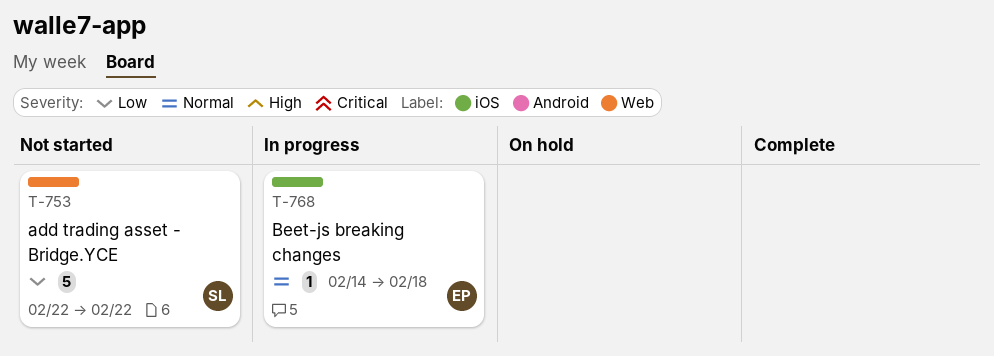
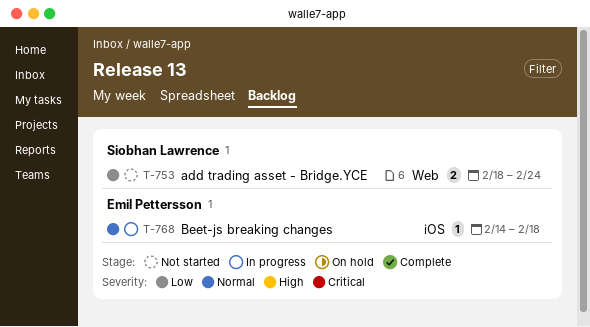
T-753, estimate: 5 -> 2
T-753, start: Feb 22 -> Feb 18
T-753, due: Feb 22 -> Feb 24

